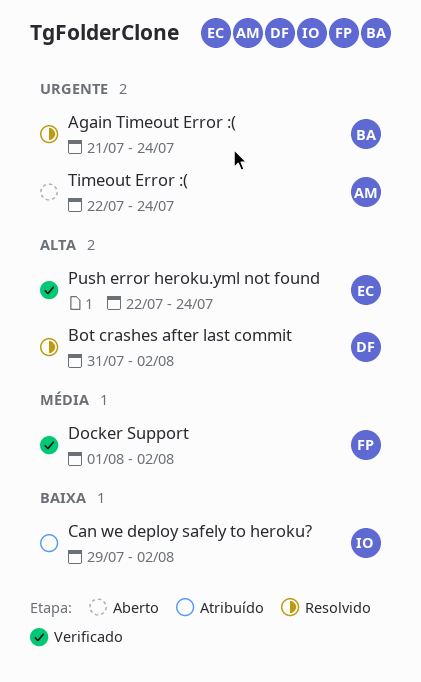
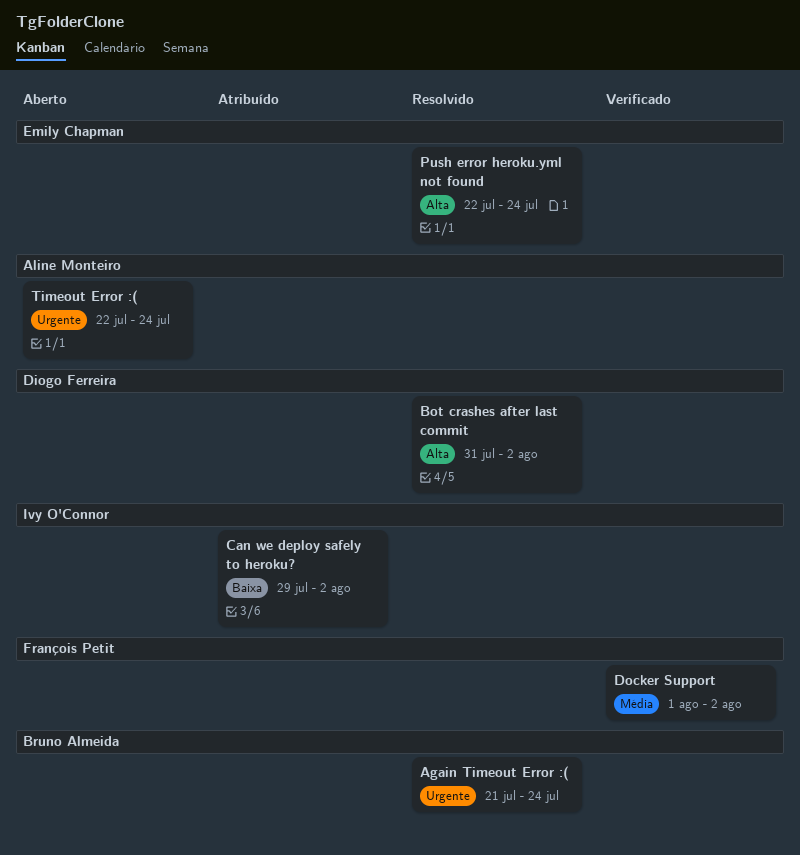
Push error heroku.yml not found, status: Verificado -> Resolvido

